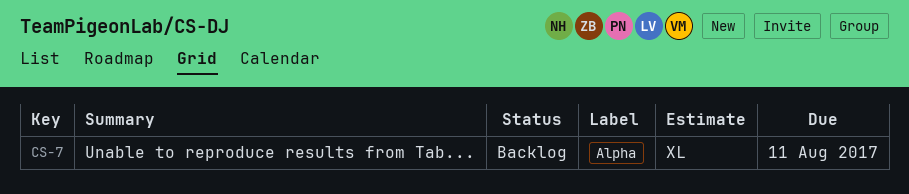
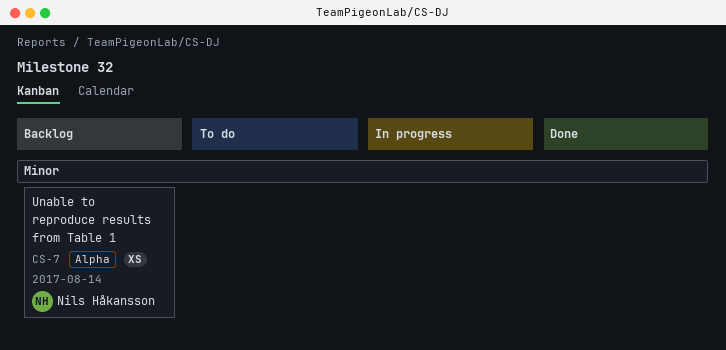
CS-7, estimate: XL -> XS
CS-7, due: Aug 11 -> Aug 14

